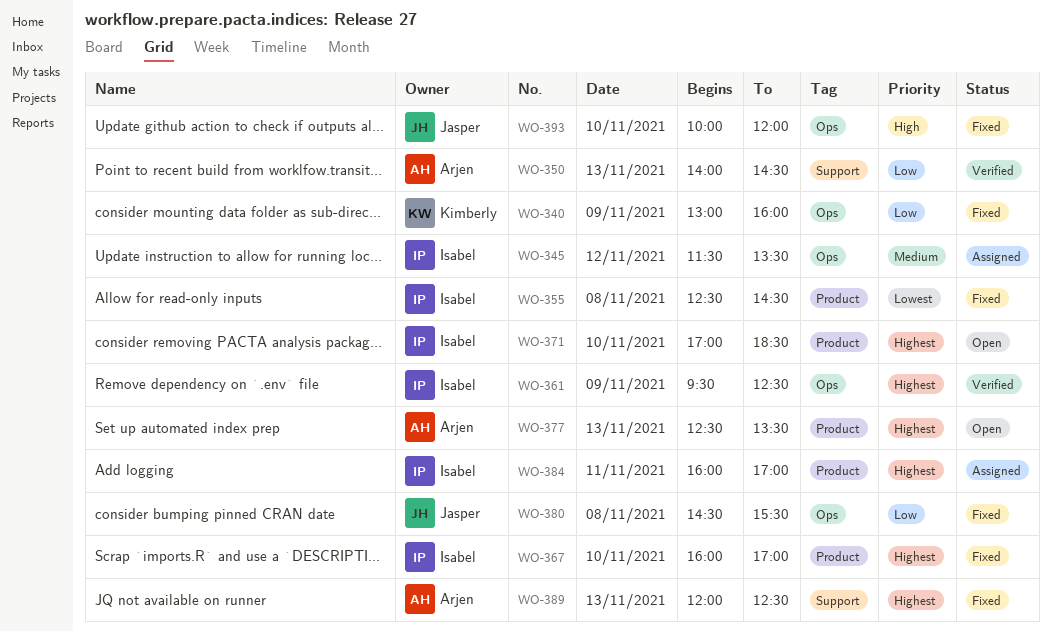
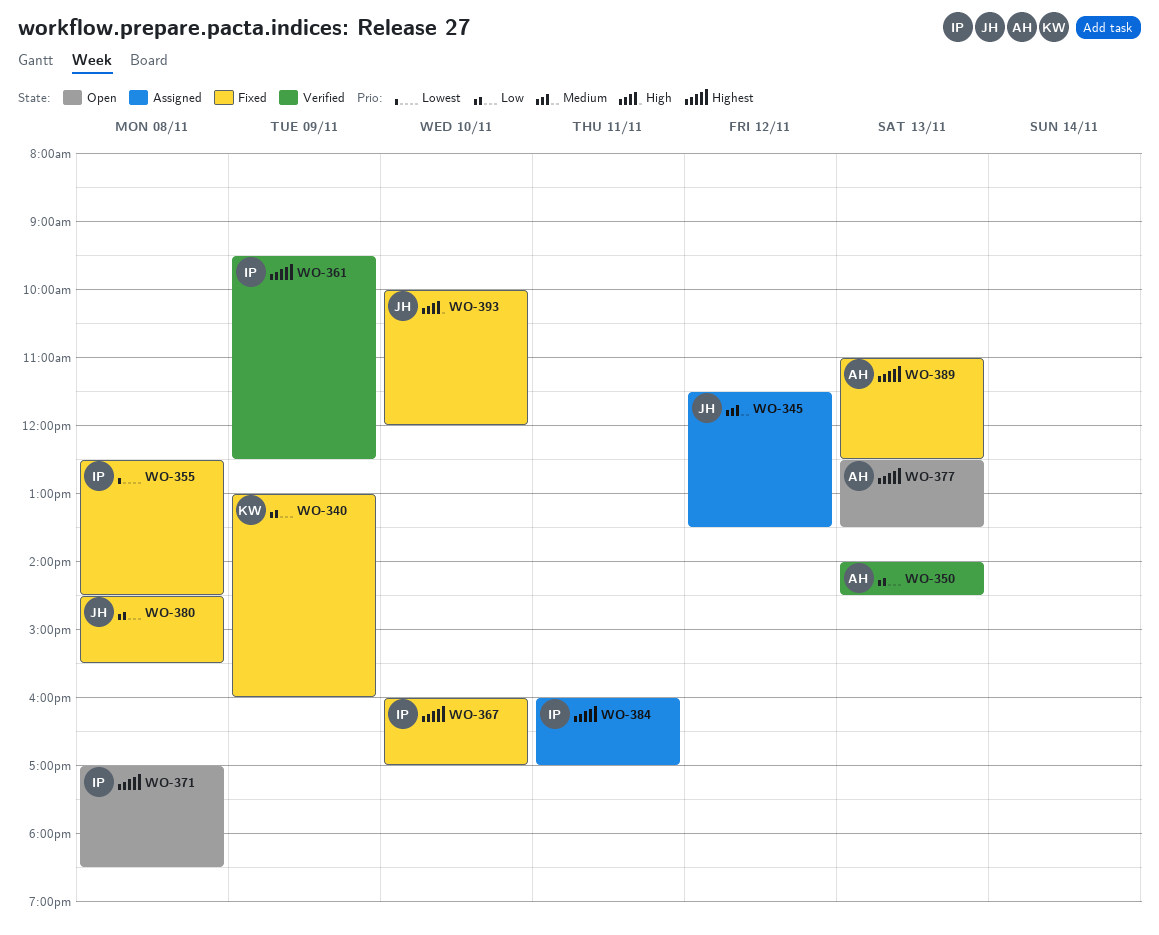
WO-345, owner: Isabel -> Jasper
WO-371, day: Nov 10 -> Nov 8
WO-389, begins: 12:00 -> 11:00

